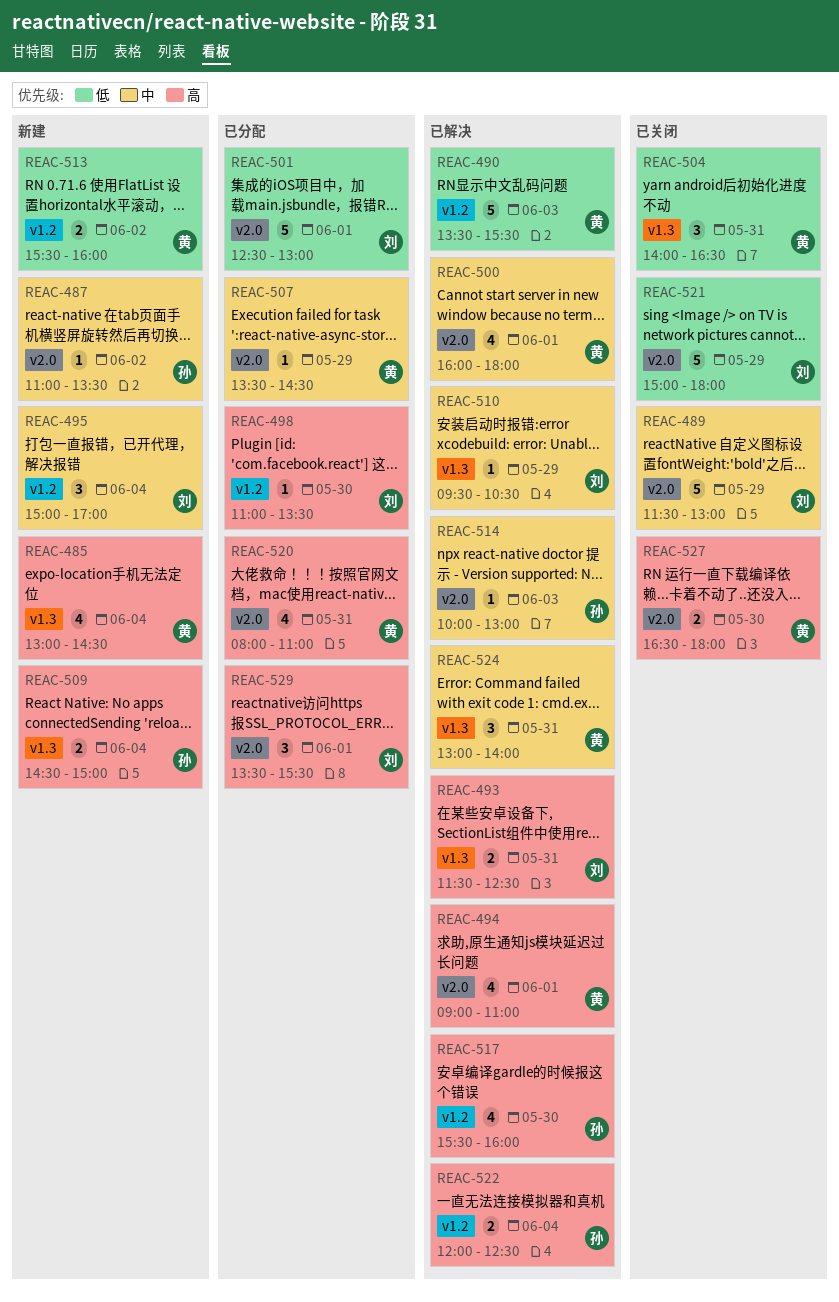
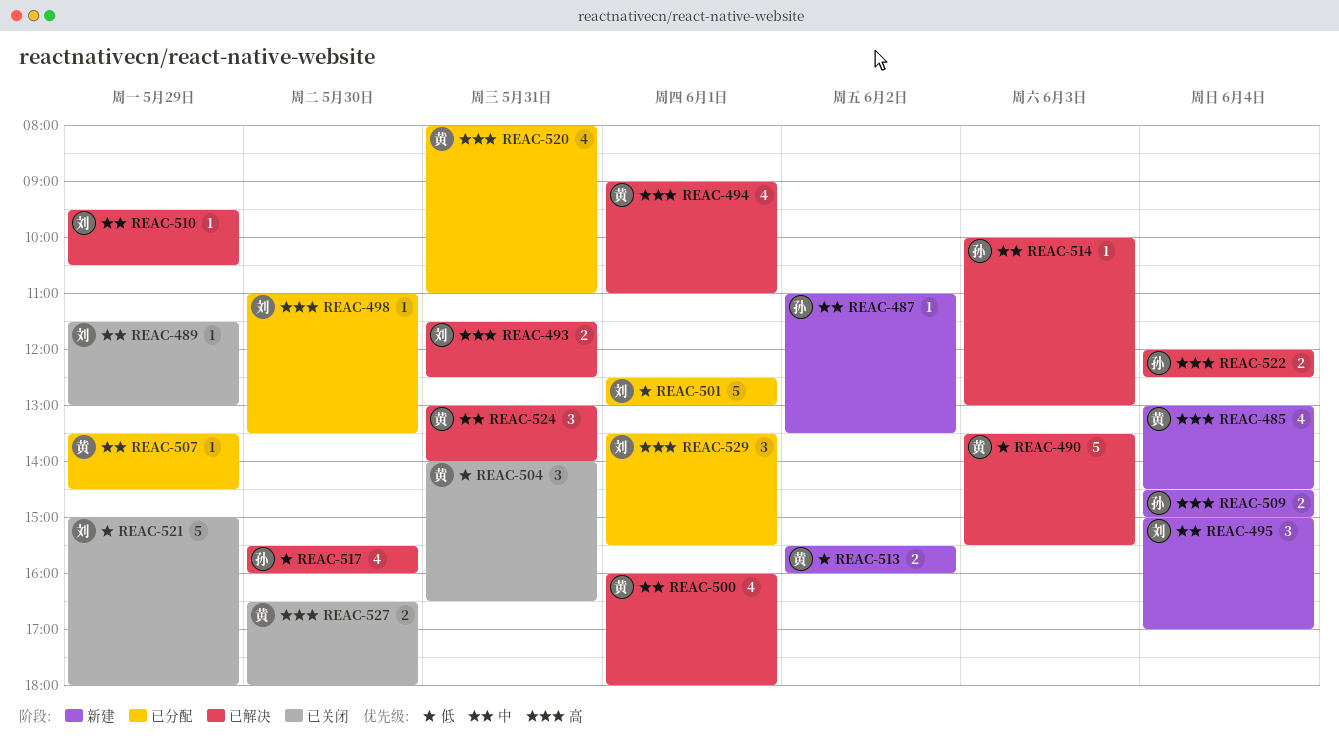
REAC-489, estimate: 5 -> 1
REAC-517, priority: 高 -> 低

